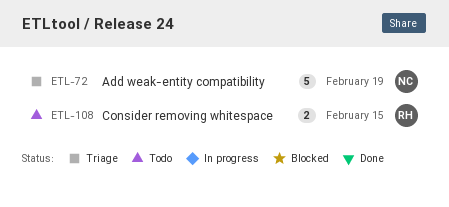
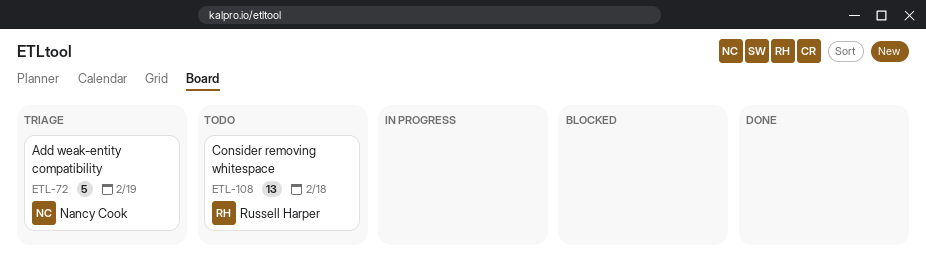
ETL-108, estimate: 2 -> 13
ETL-108, due: Feb 15 -> Feb 18

